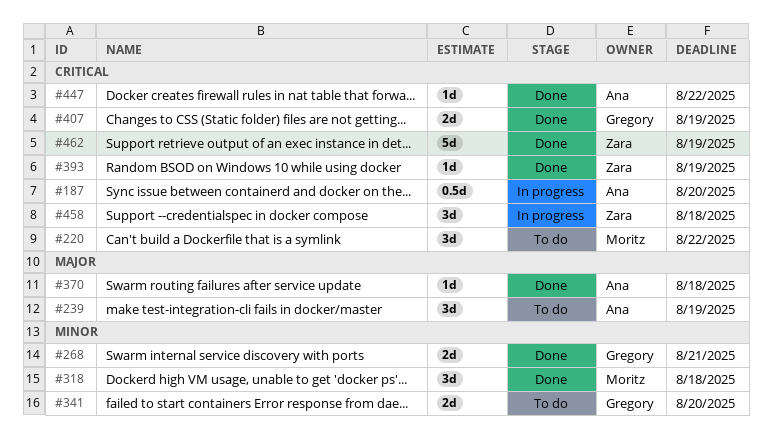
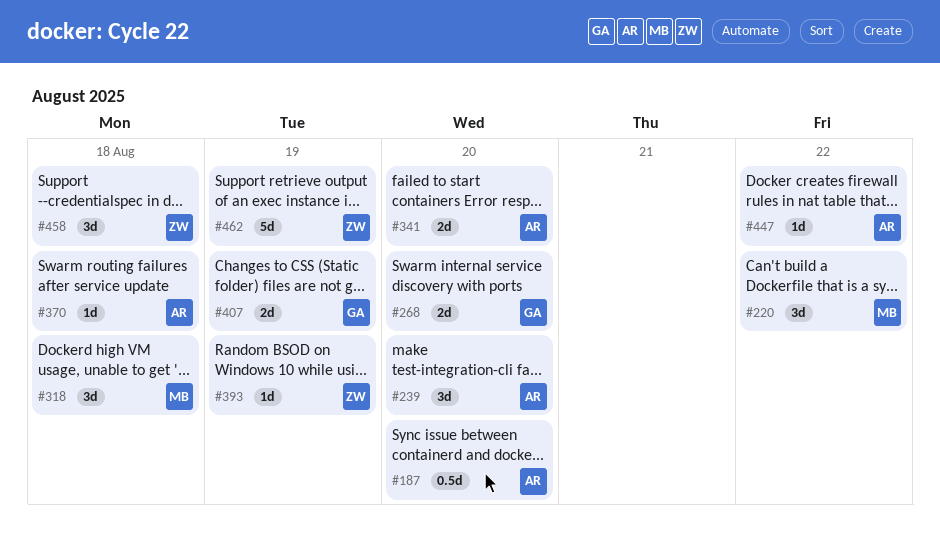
#239, due: Aug 19 -> Aug 20
#268, due: Aug 21 -> Aug 20
#341, owner: Gregory -> Ana

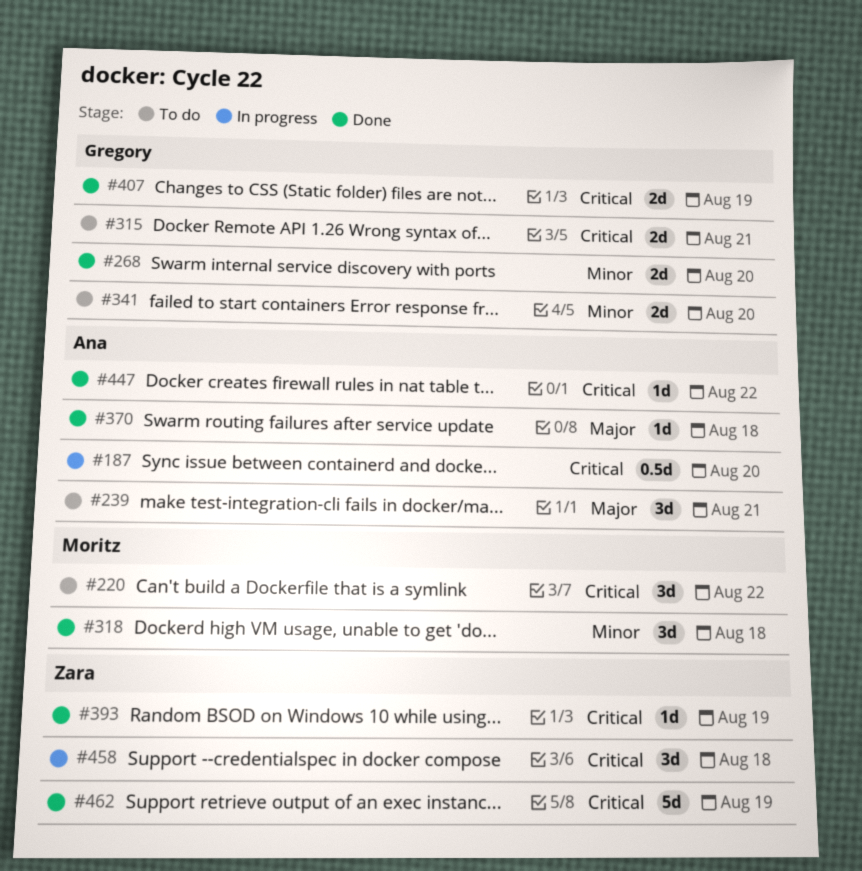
#239, due: Aug 20 -> Aug 21
#315: none -> present
#341, owner: Ana -> Gregory

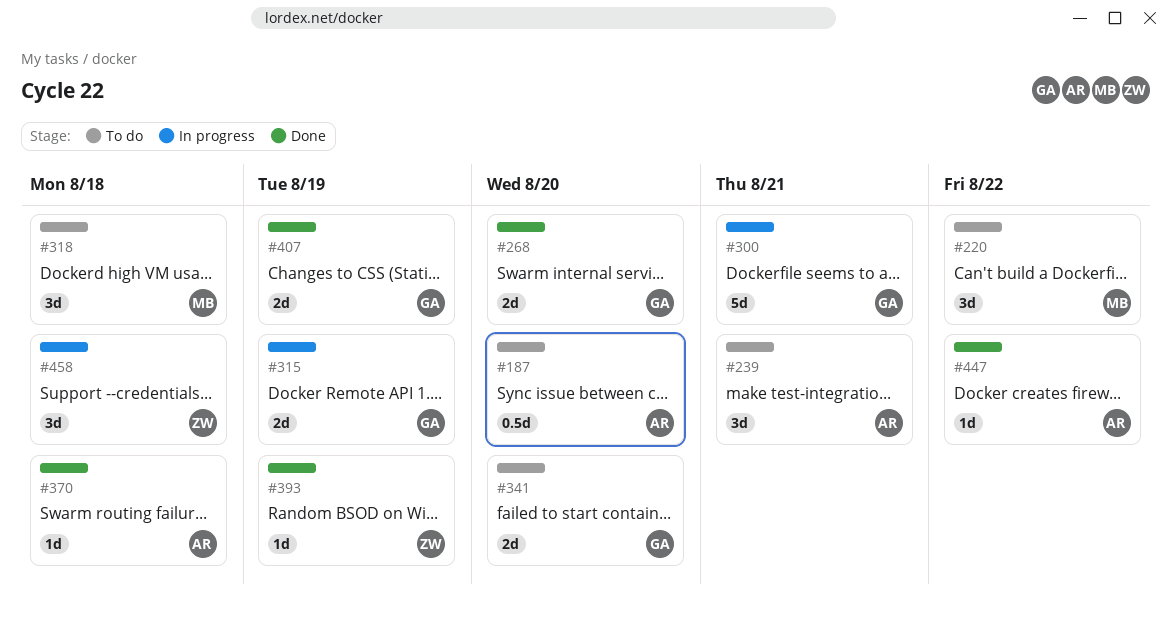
#187, status: In progress -> To do
#300: none -> present
#315, status: To do -> In progress
#315, due: Aug 21 -> Aug 19
#318, status: Done -> To do
#462: present -> none

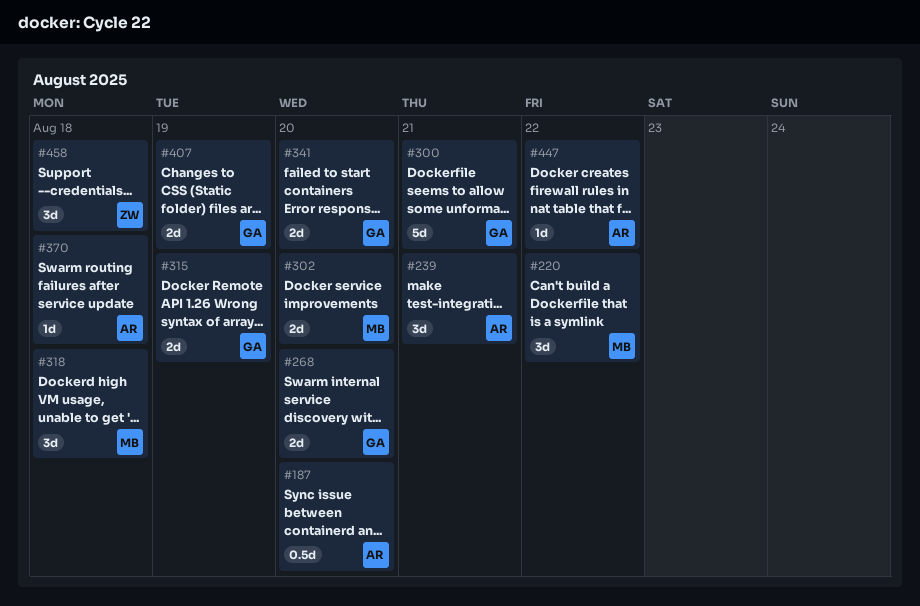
#302: none -> present
#393: present -> none

